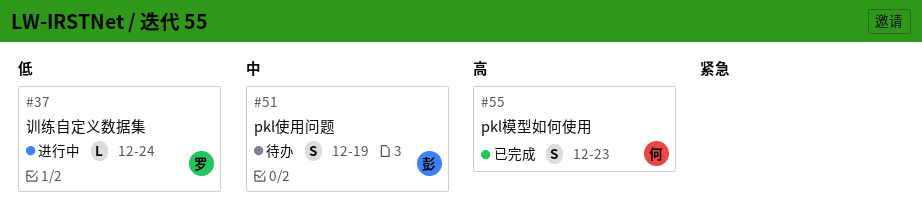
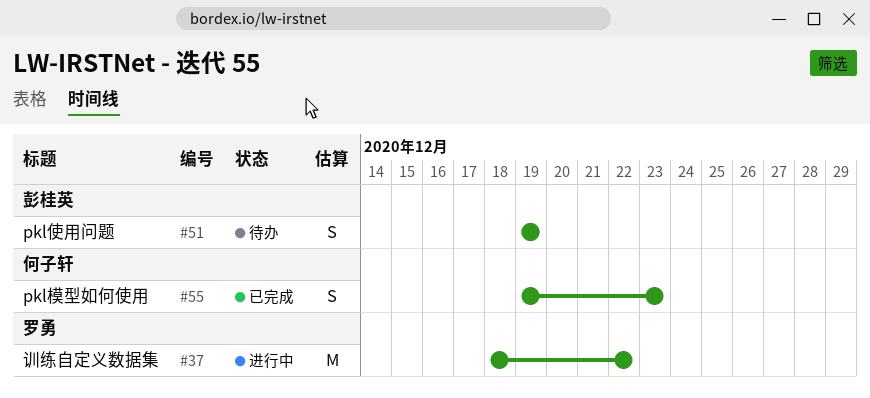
#37, estimate: L -> M
#37, due: Dec 24 -> Dec 22

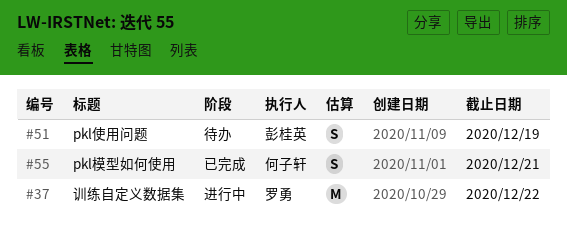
#55, due: Dec 23 -> Dec 21

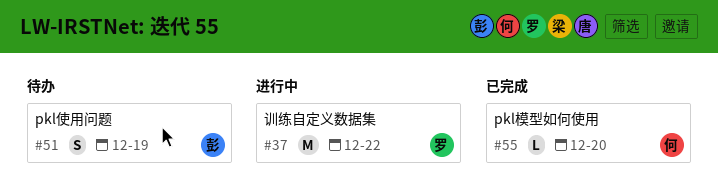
#55, estimate: S -> L
#55, due: Dec 21 -> Dec 20

